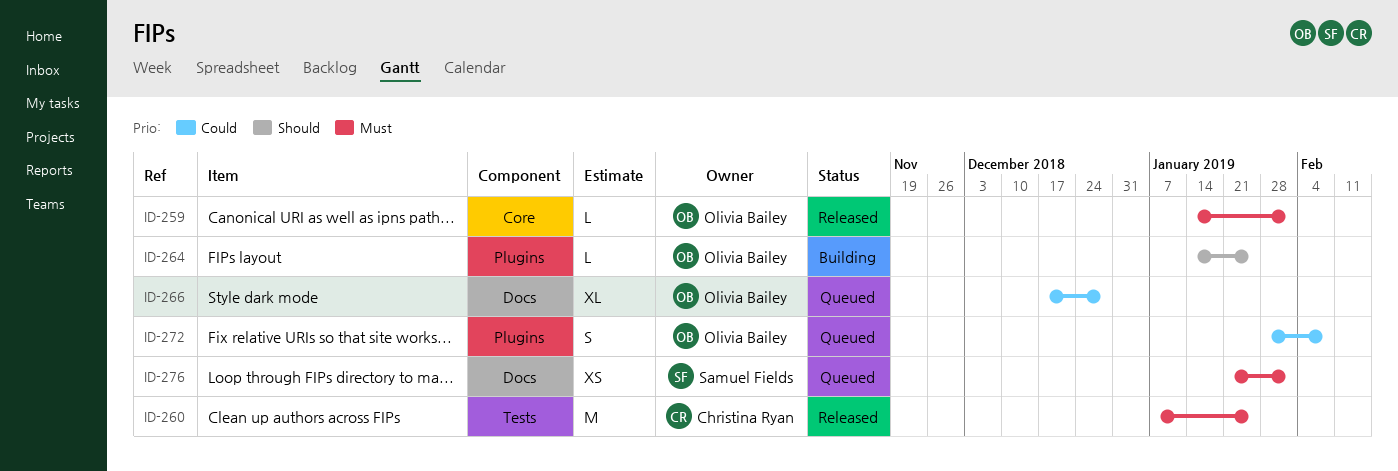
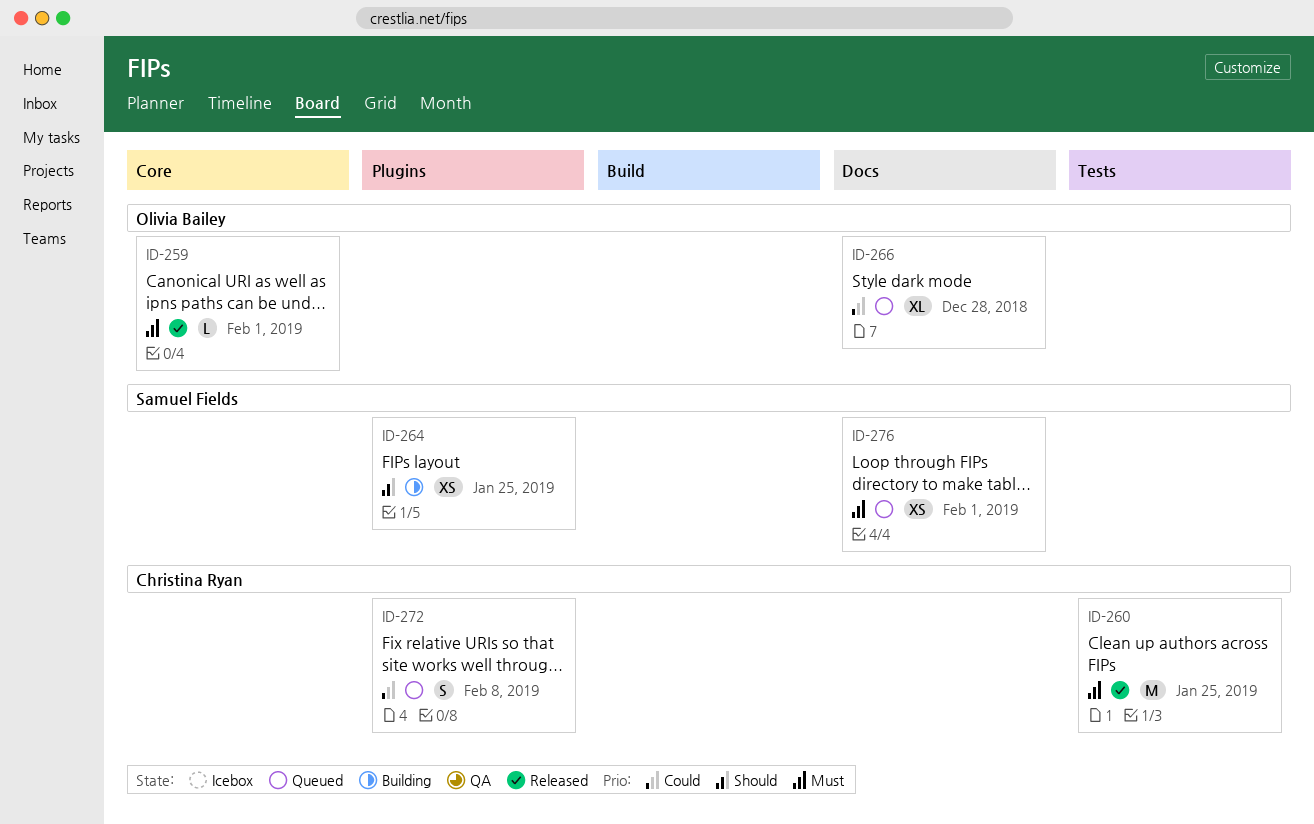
ID-264, owner: Olivia Bailey -> Samuel Fields
ID-264, estimate: L -> XS
ID-272, owner: Olivia Bailey -> Christina Ryan

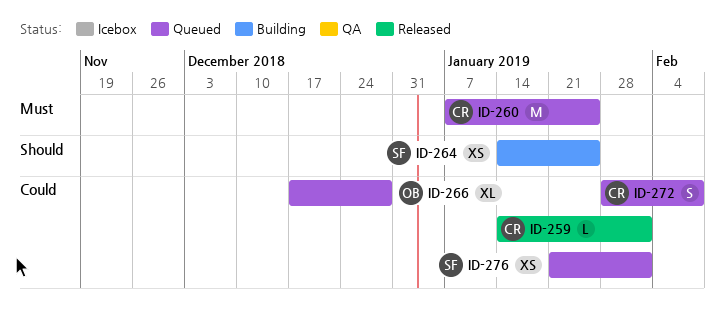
ID-259, owner: Olivia Bailey -> Christina Ryan
ID-259, priority: Must -> Could
ID-260, status: Released -> Queued
ID-276, priority: Must -> Could

